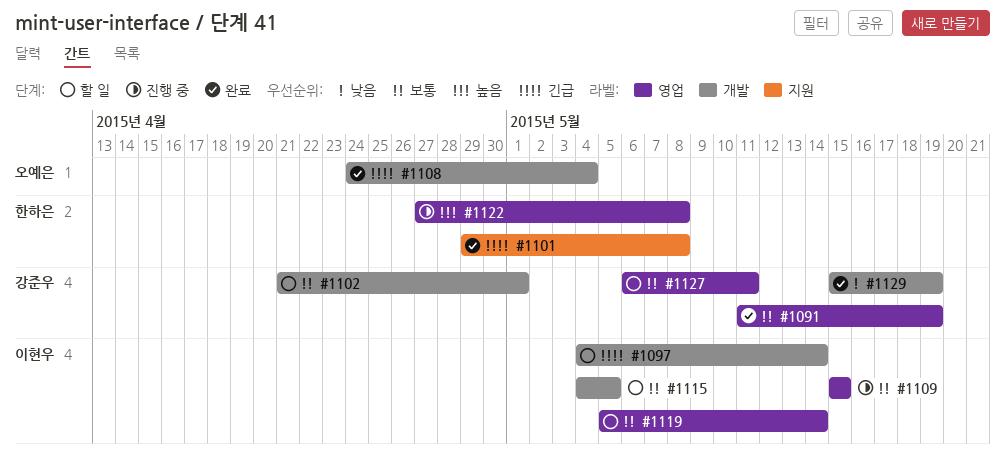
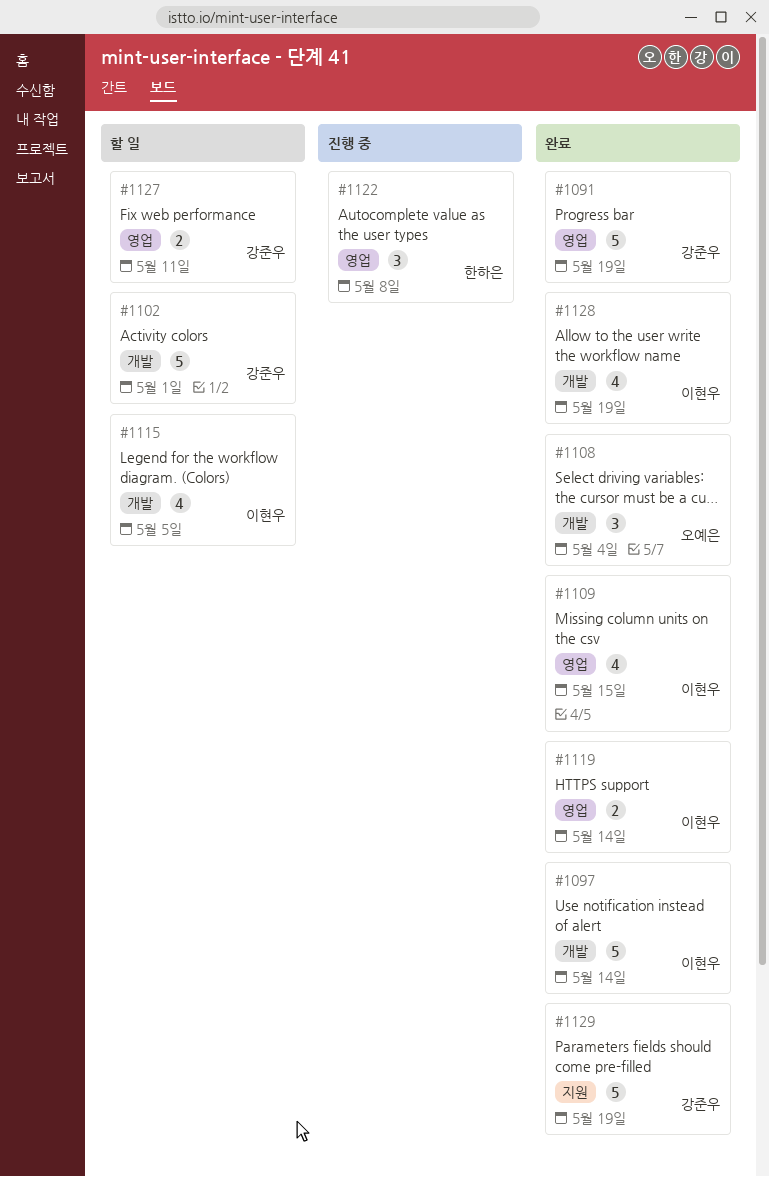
#1097, status: 할 일 -> 완료
#1101: present -> none
#1109, status: 진행 중 -> 완료
#1119, status: 할 일 -> 완료
#1128: none -> present
#1129, label: 개발 -> 지원

